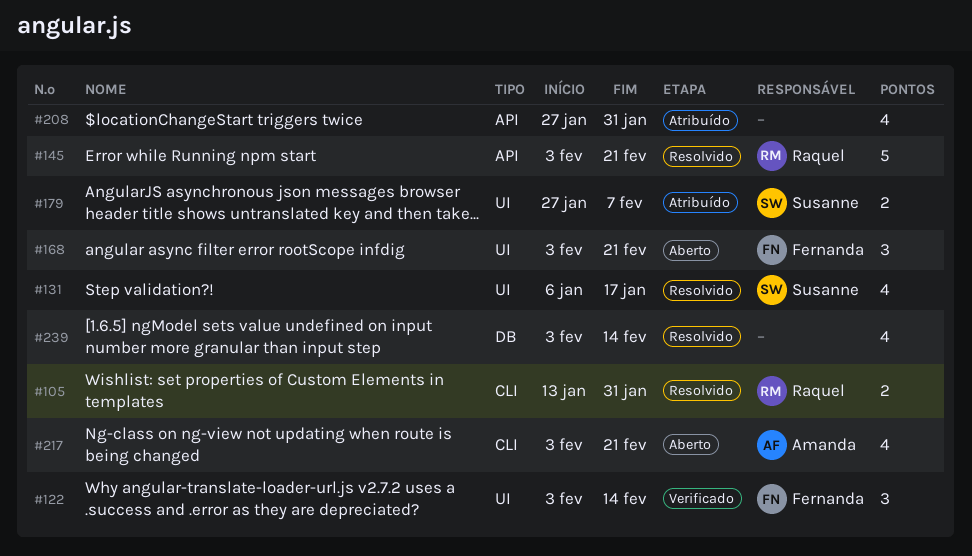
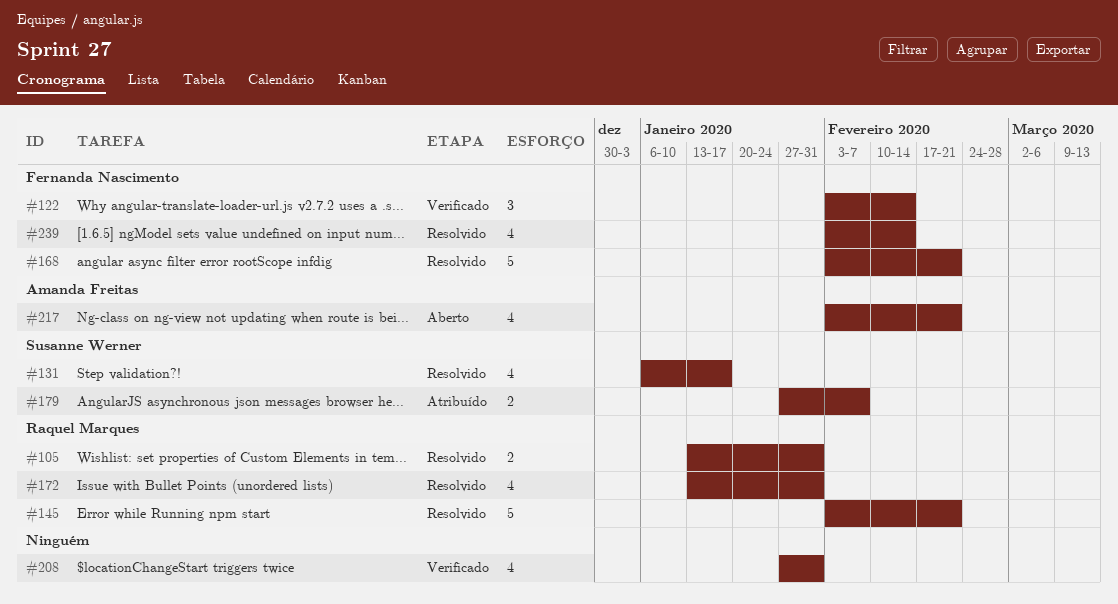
#168, status: Aberto -> Resolvido
#168, estimate: 3 -> 5
#172: none -> present
#208, status: Atribuído -> Verificado
#239, owner: none -> Fernanda Nascimento

